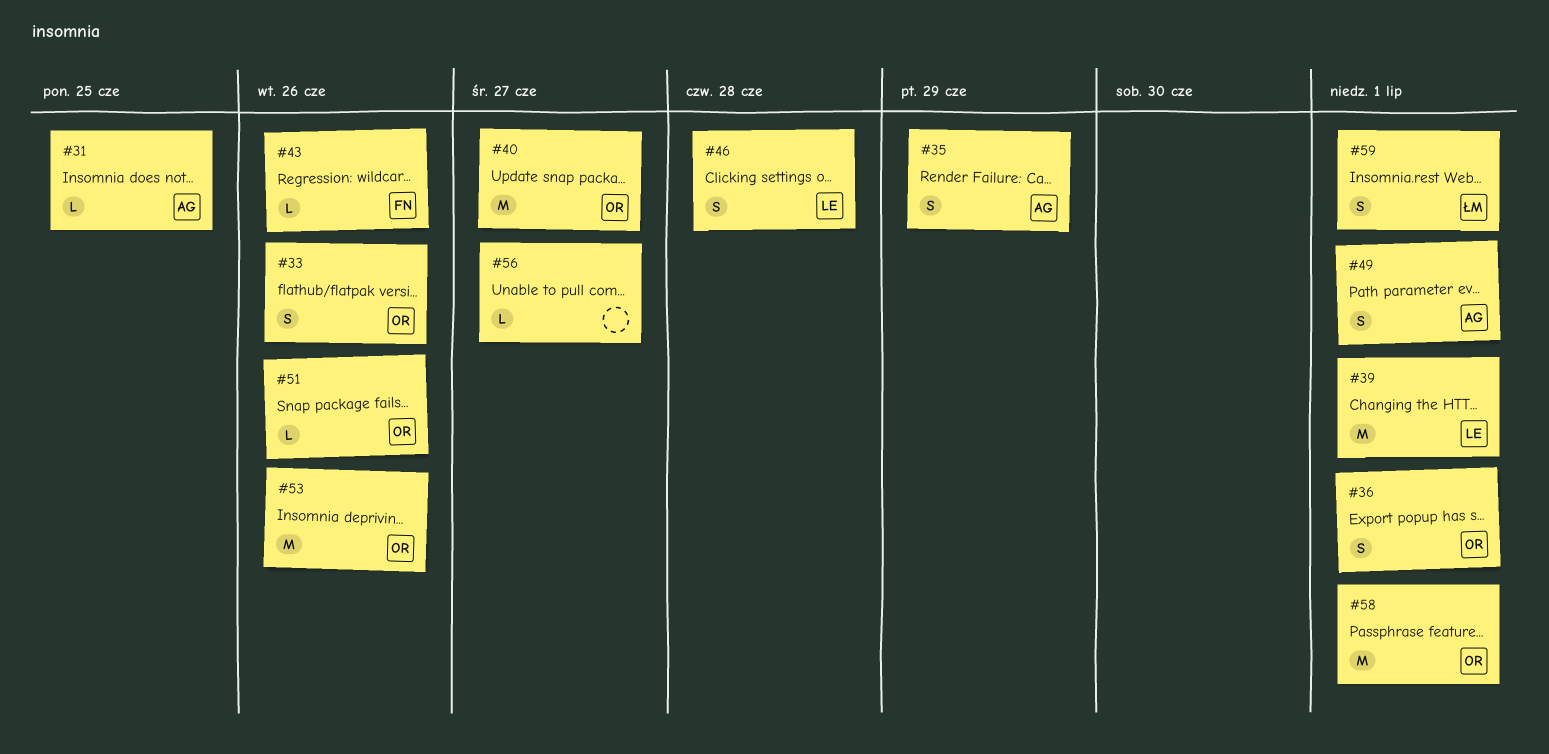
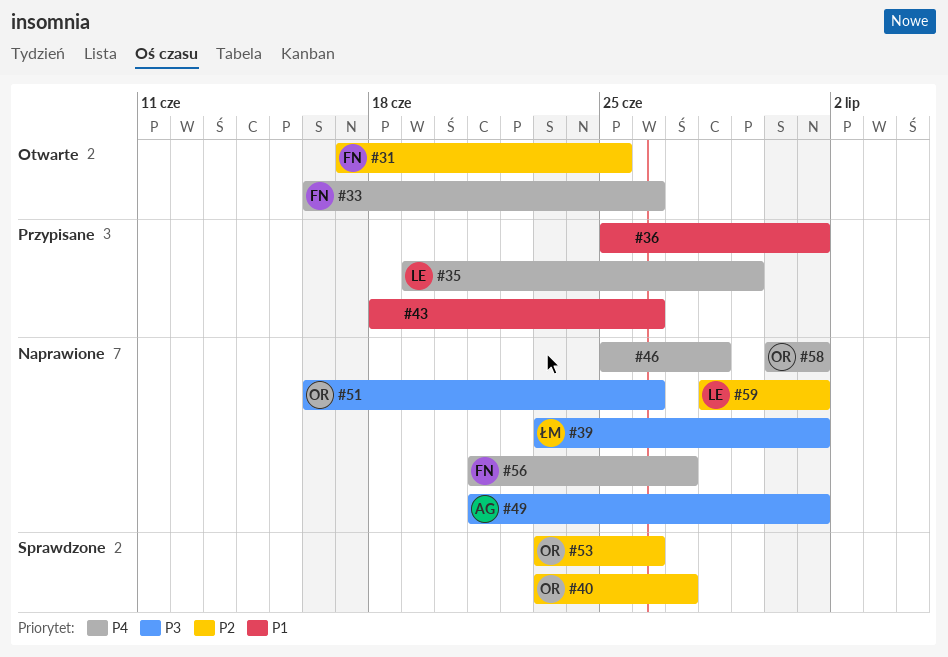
#31, owner: AG -> FN
#33, owner: OR -> FN
#35, owner: AG -> LE
#36, owner: OR -> none
#39, owner: LE -> ŁM
#43, owner: FN -> none
#46, owner: LE -> none
#56, owner: none -> FN
#59, owner: ŁM -> LE

